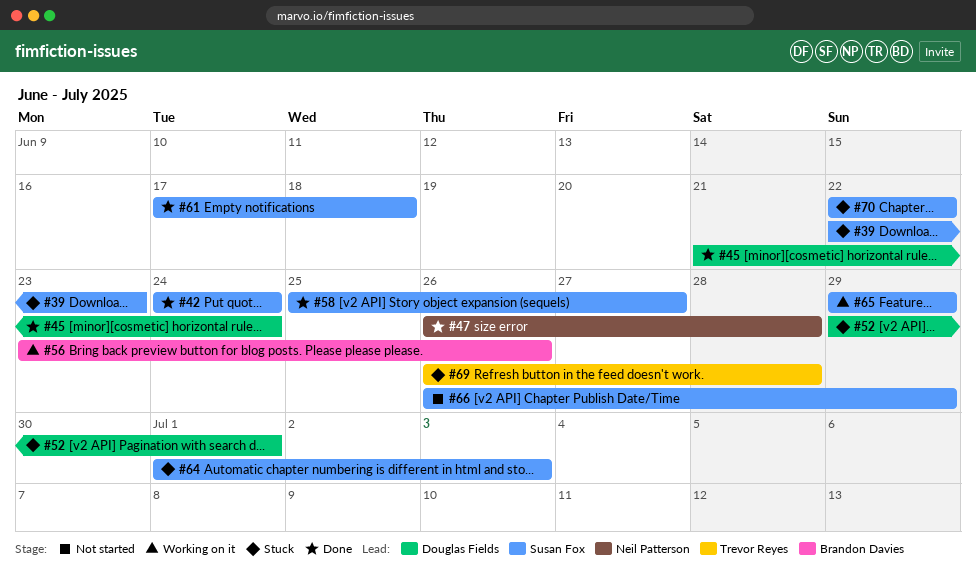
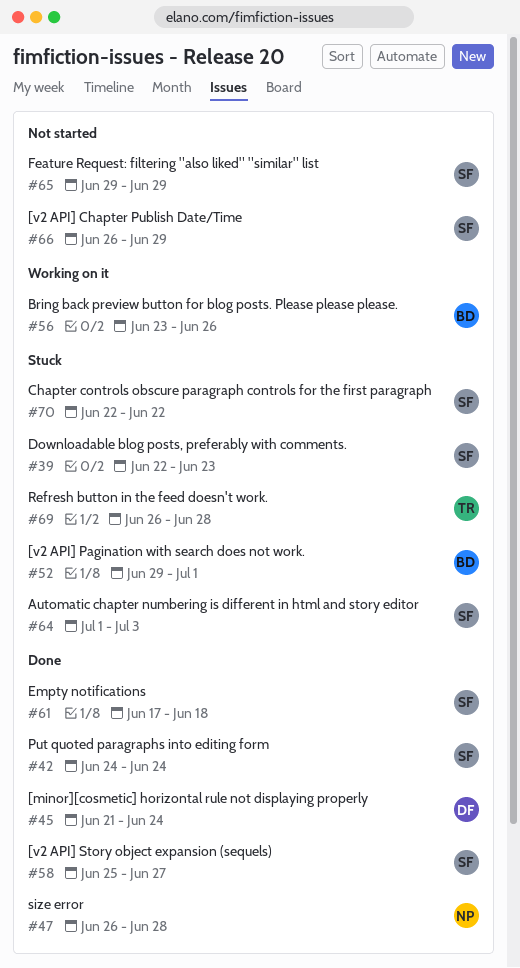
#52, owner: Douglas Fields -> Brandon Davies
#65, status: Working on it -> Not started

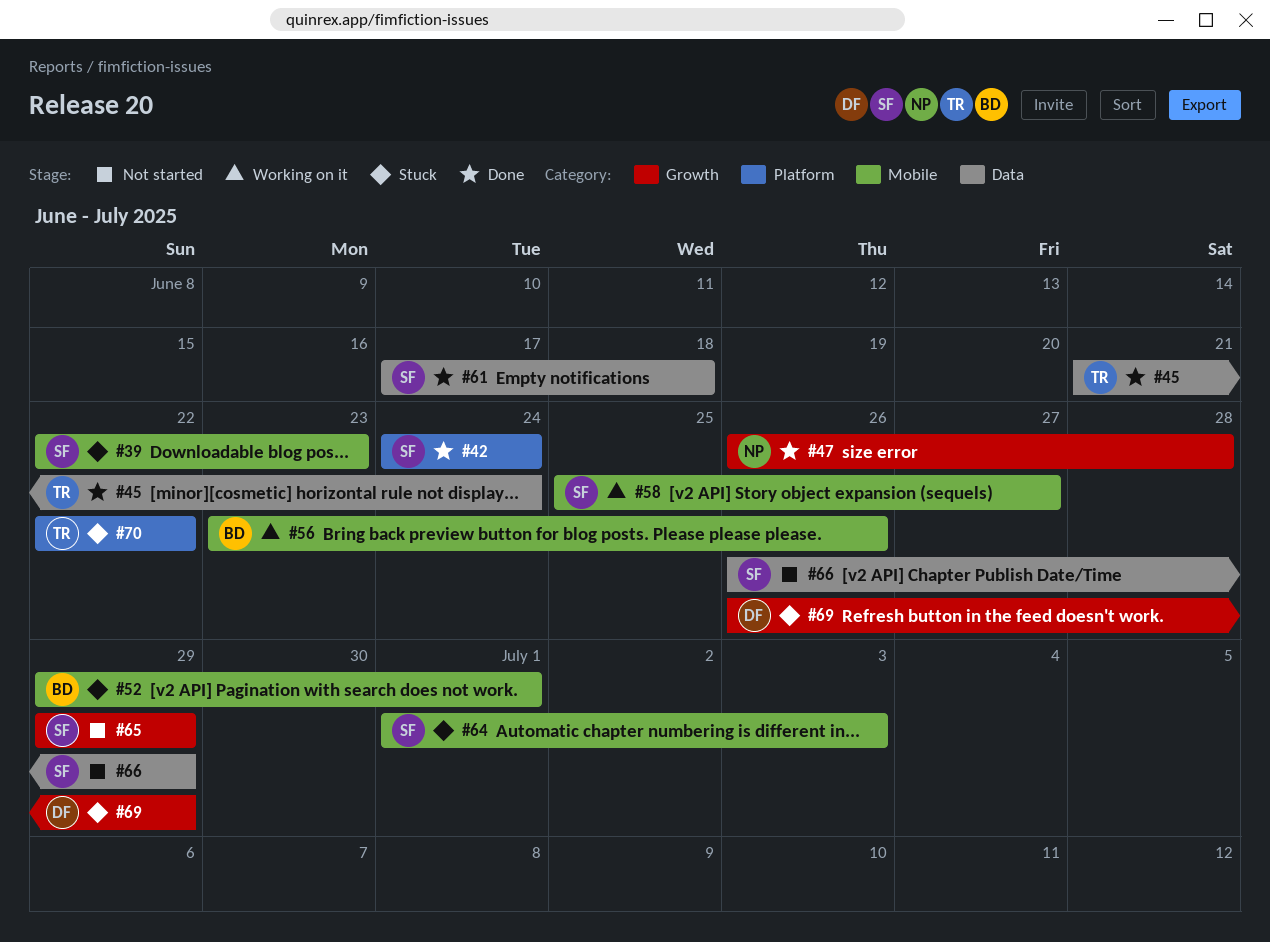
#45, owner: DF -> TR
#58, status: Done -> Working on it
#69, owner: TR -> DF
#69, due: Jun 28 -> Jun 29
#70, owner: SF -> TR

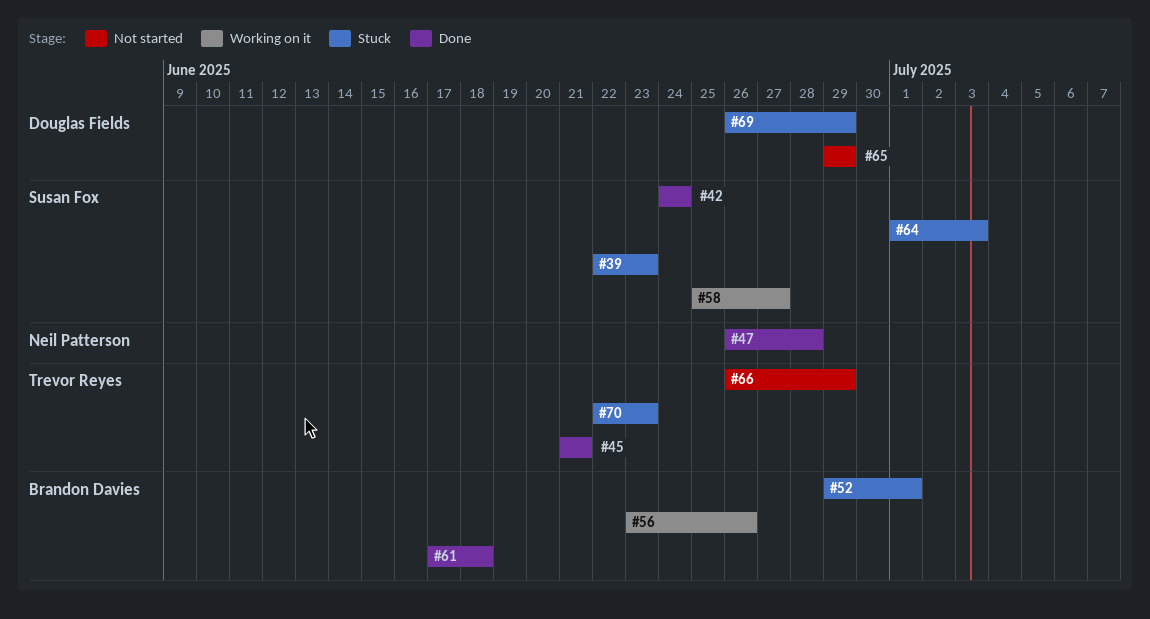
#45, due: Jun 24 -> Jun 21
#61, owner: Susan Fox -> Brandon Davies
#65, owner: Susan Fox -> Douglas Fields
#66, owner: Susan Fox -> Trevor Reyes
#70, due: Jun 22 -> Jun 23

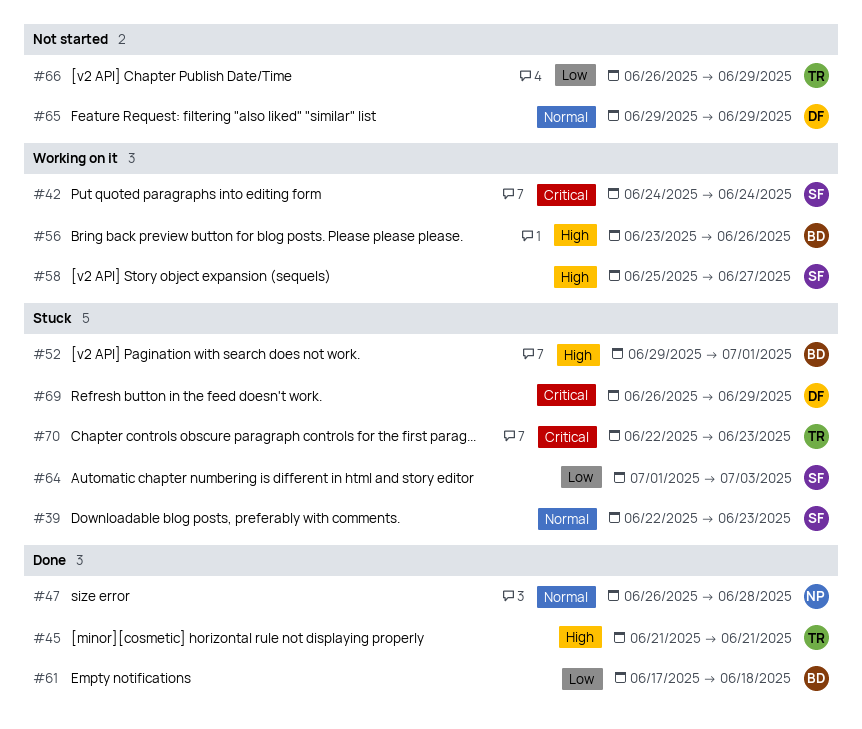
#42, status: Done -> Working on it

